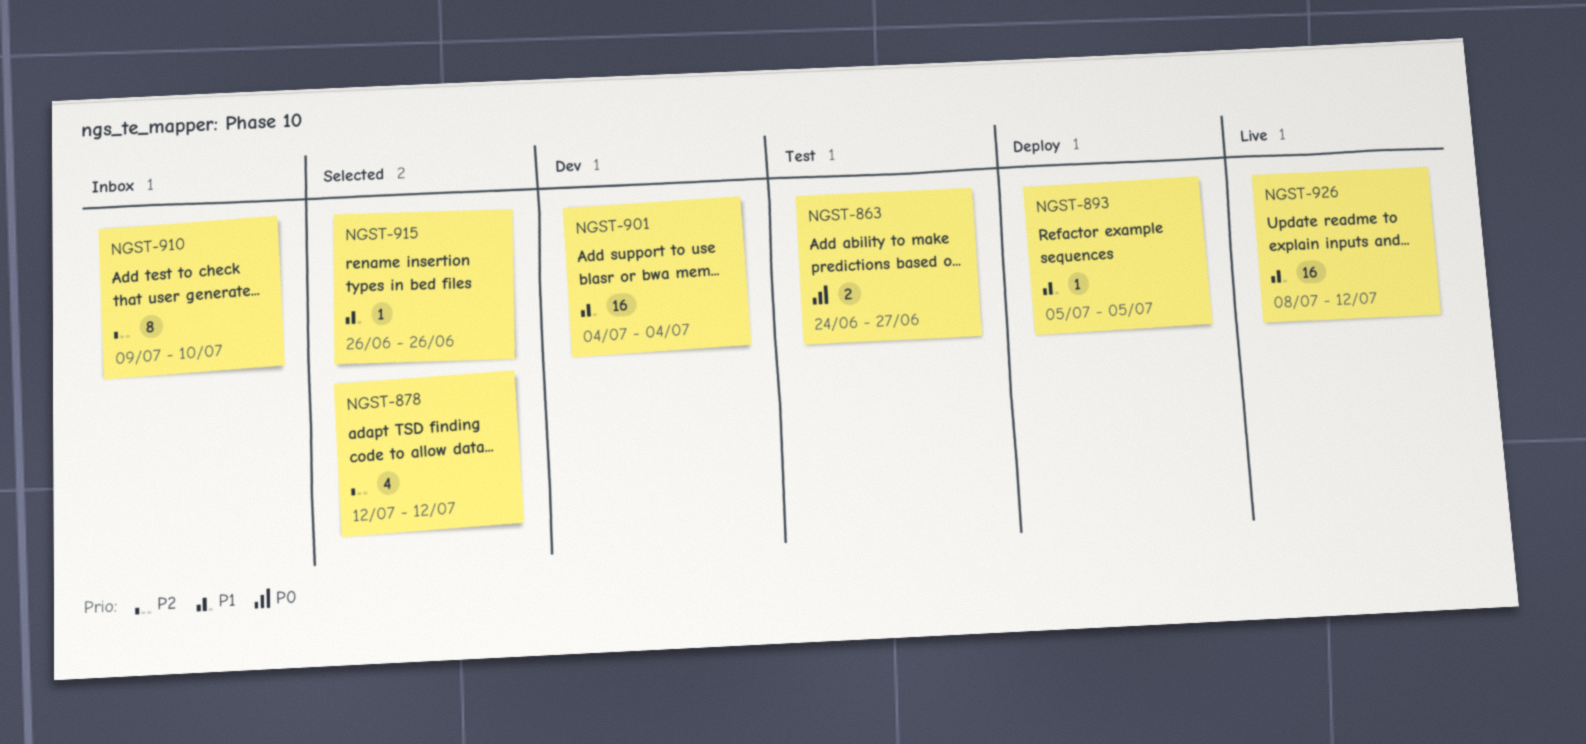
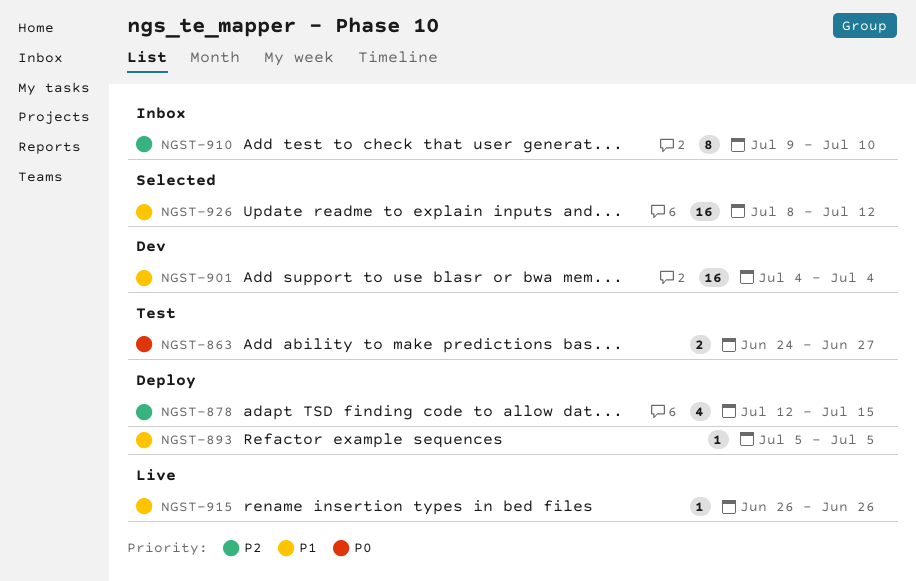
NGST-878, status: Selected -> Deploy
NGST-878, due: Jul 12 -> Jul 15
NGST-915, status: Selected -> Live
NGST-926, status: Live -> Selected

